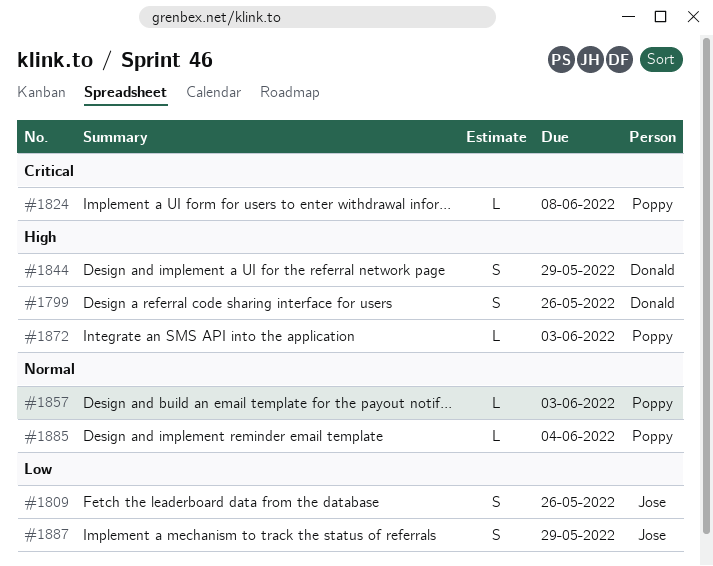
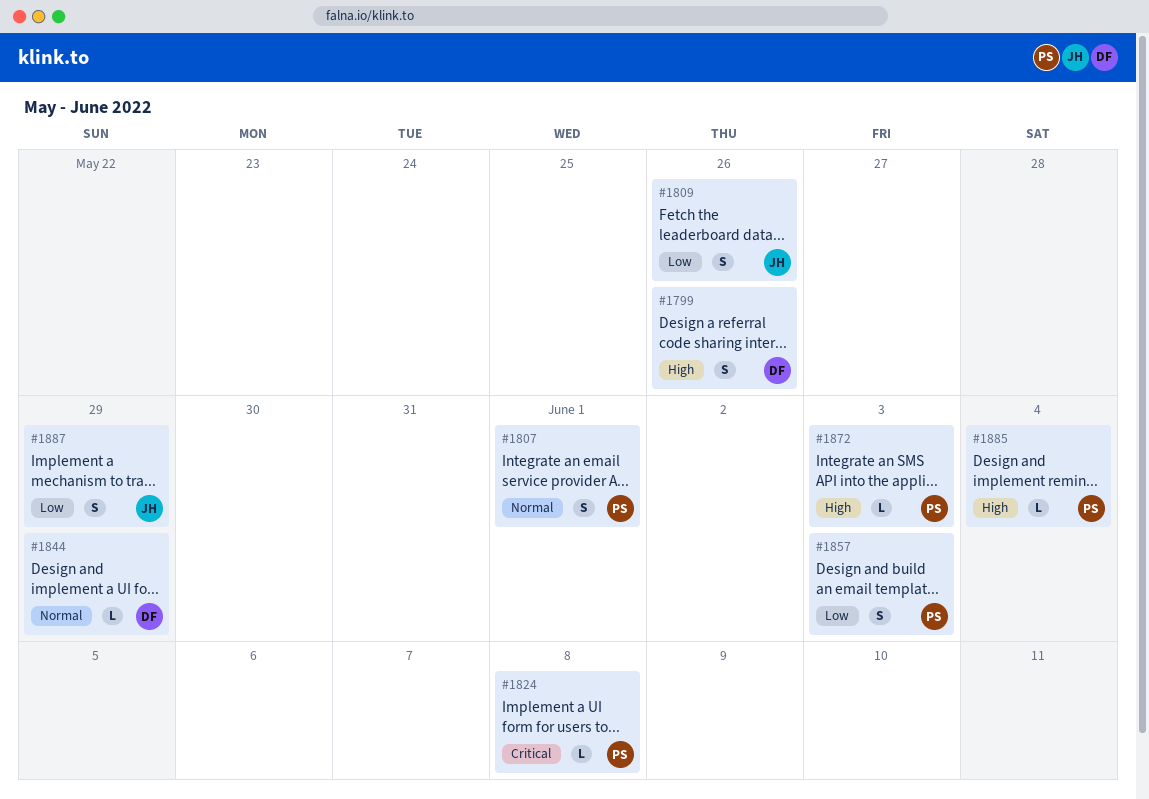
#1807: none -> present
#1844, priority: High -> Normal
#1844, estimate: S -> L
#1857, priority: Normal -> Low
#1857, estimate: L -> S
#1885, priority: Normal -> High

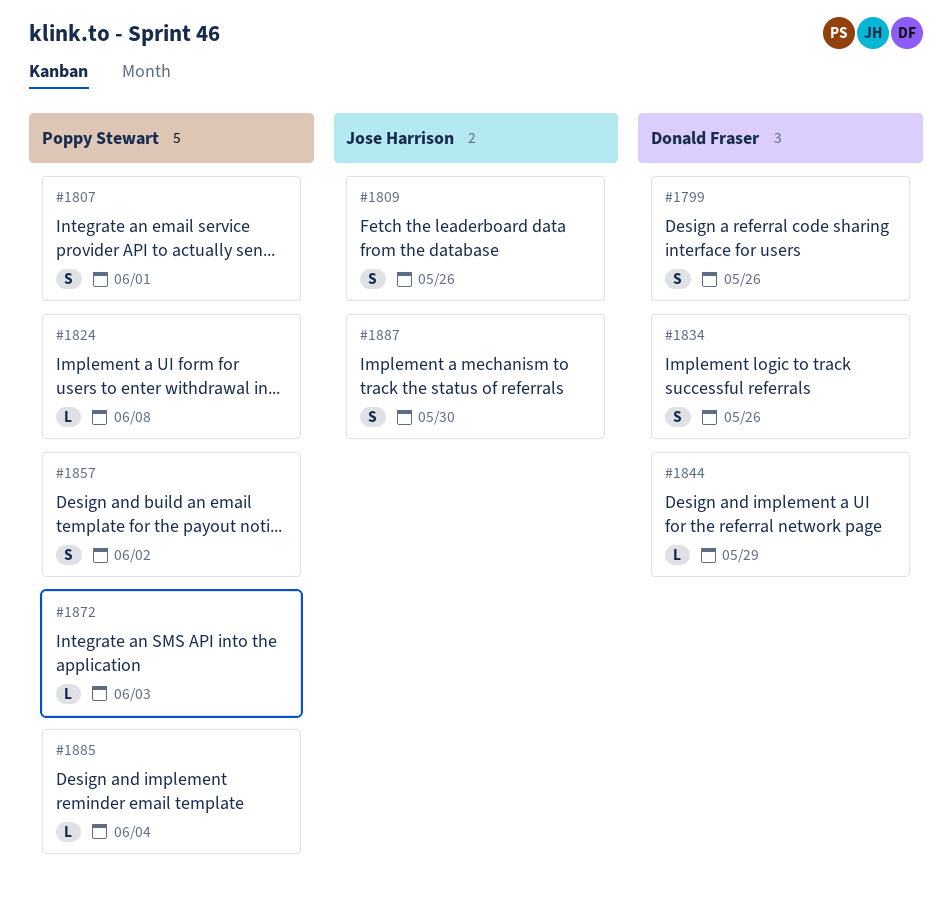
#1834: none -> present
#1857, due: Jun 3 -> Jun 2
#1887, due: May 29 -> May 30

